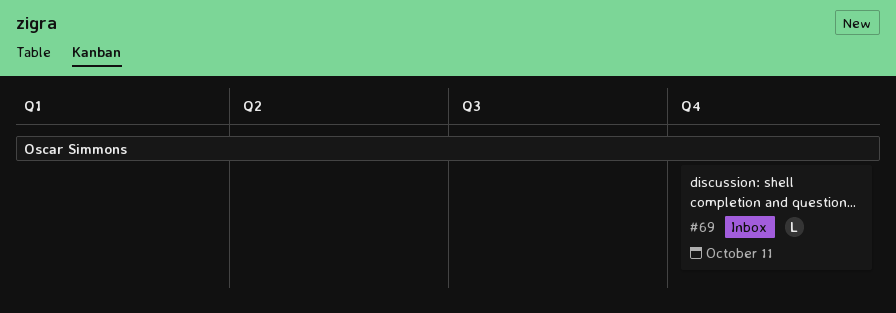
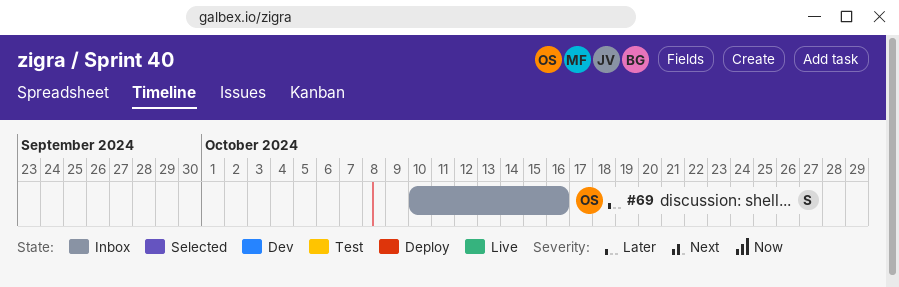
#69, estimate: L -> S
#69, due: Oct 11 -> Oct 16

